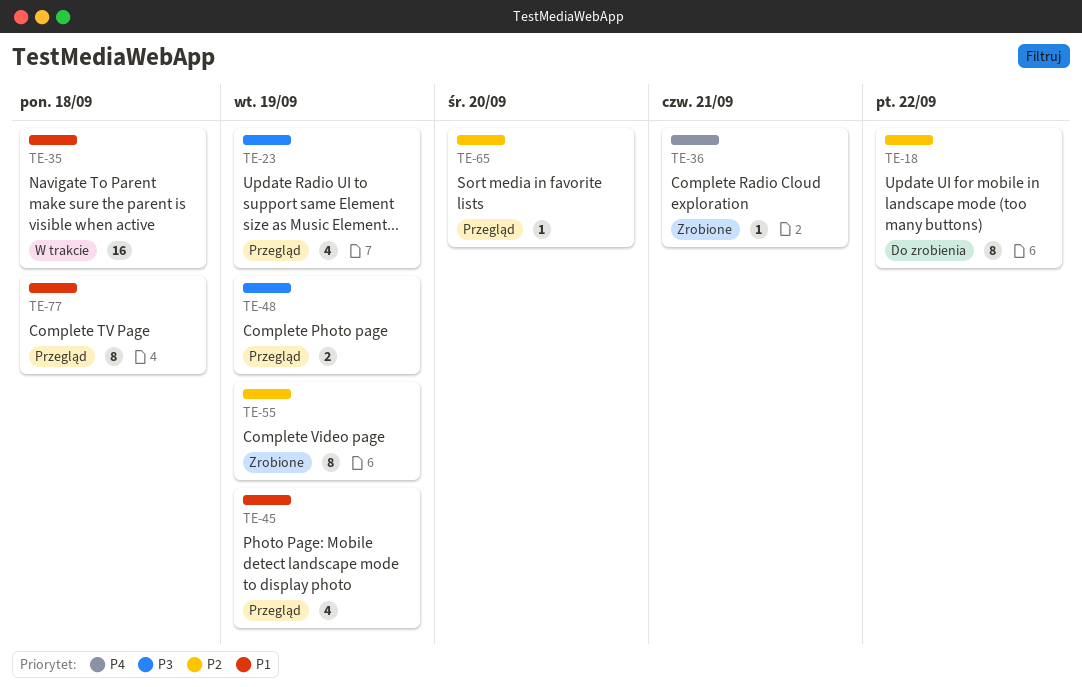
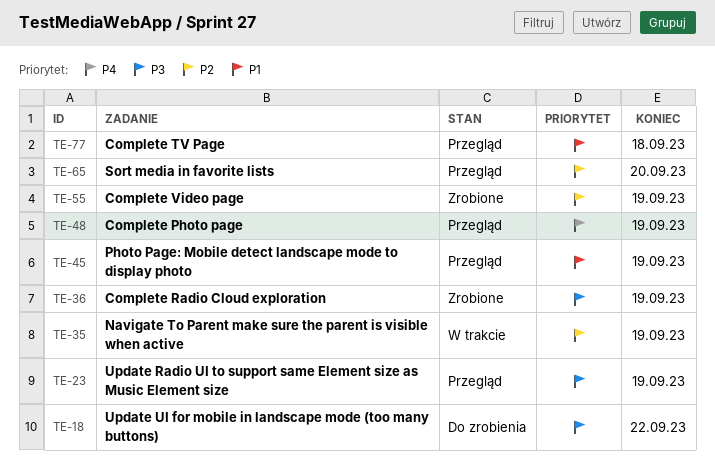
TE-18, priority: P2 -> P3
TE-35, priority: P1 -> P2
TE-35, due: Sep 18 -> Sep 19
TE-36, priority: P4 -> P3
TE-36, due: Sep 21 -> Sep 19
TE-48, priority: P3 -> P4

